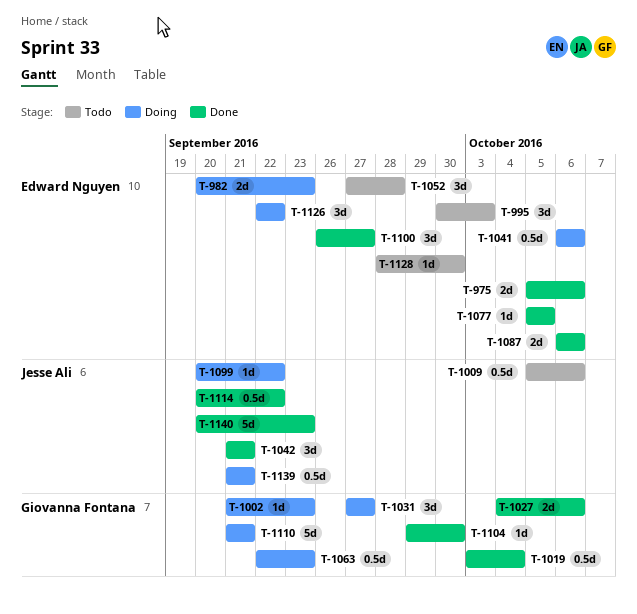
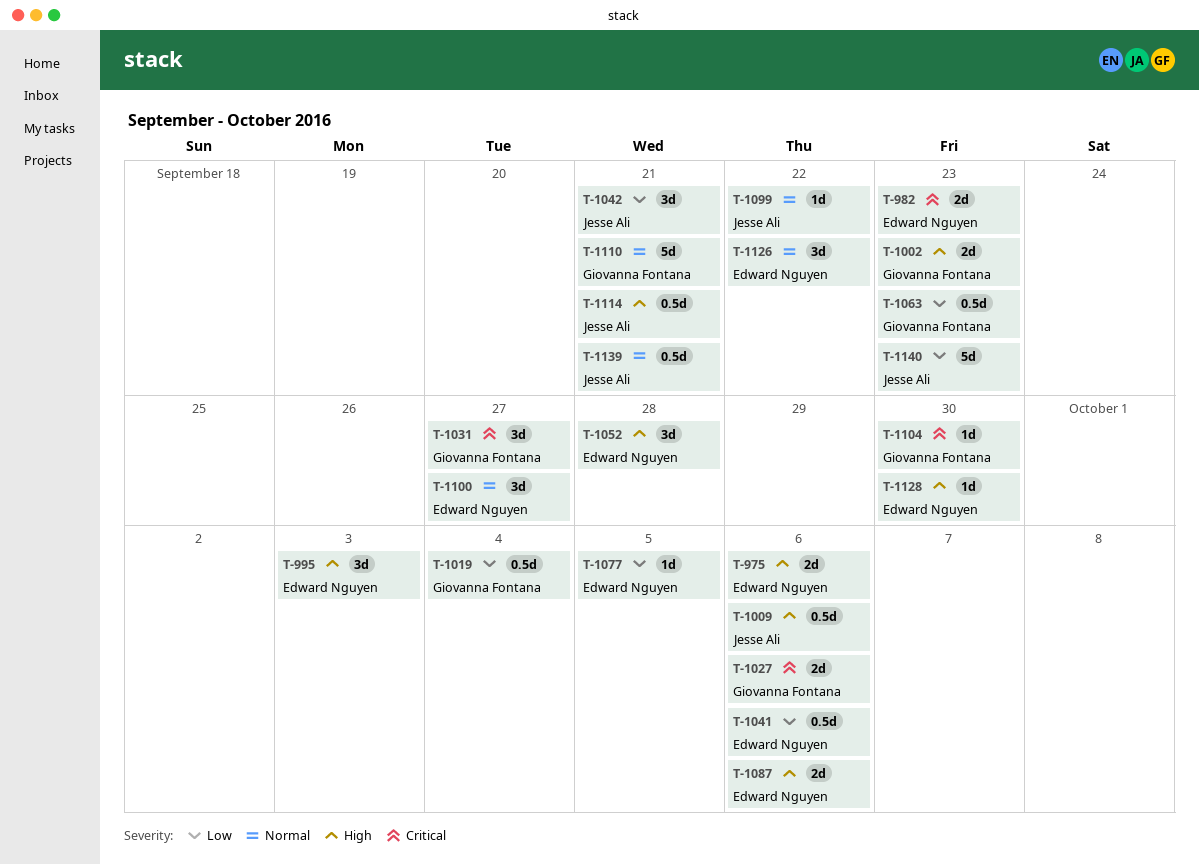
T-1002, estimate: 1d -> 2d
T-1114, due: Sep 22 -> Sep 21

